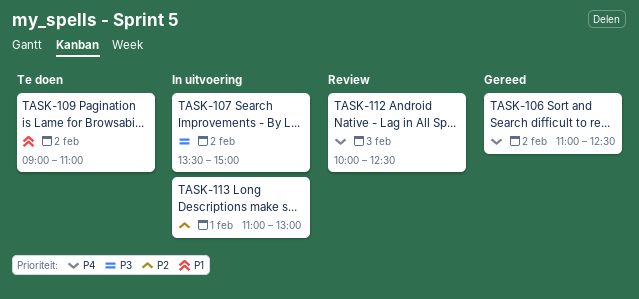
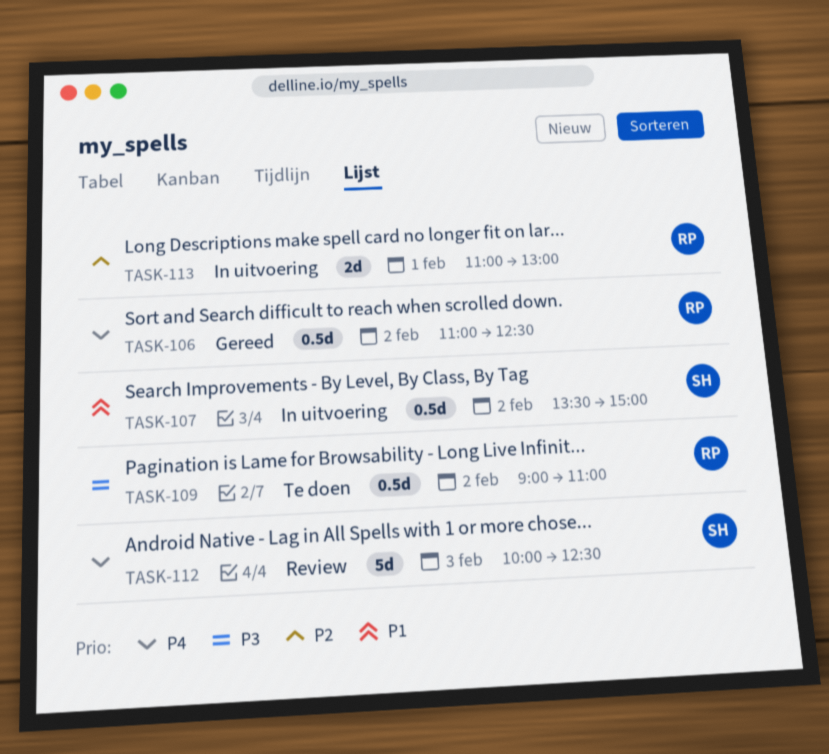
TASK-107, priority: P3 -> P1
TASK-109, priority: P1 -> P3

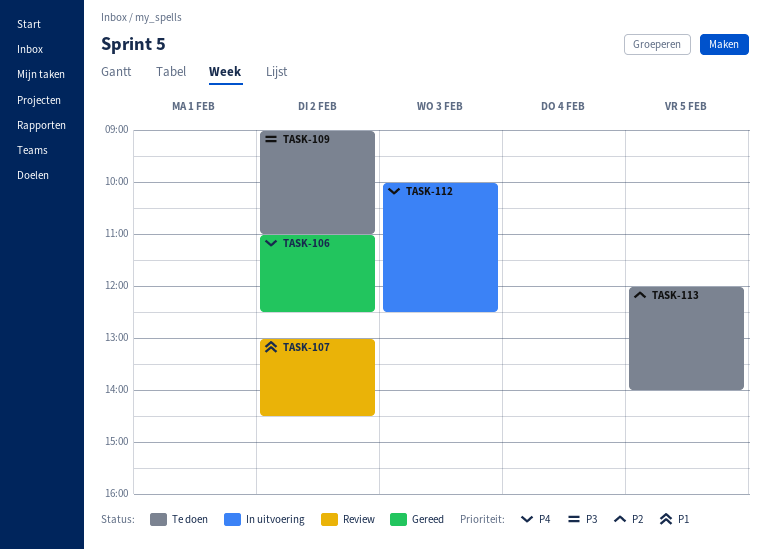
TASK-107, status: In uitvoering -> Review
TASK-107, begins: 13:30 -> 13:00
TASK-107, ends: 15:00 -> 14:30
TASK-112, status: Review -> In uitvoering
TASK-113, status: In uitvoering -> Te doen
TASK-113, day: Feb 1 -> Feb 5
TASK-113, begins: 11:00 -> 12:00
TASK-113, ends: 13:00 -> 14:00

